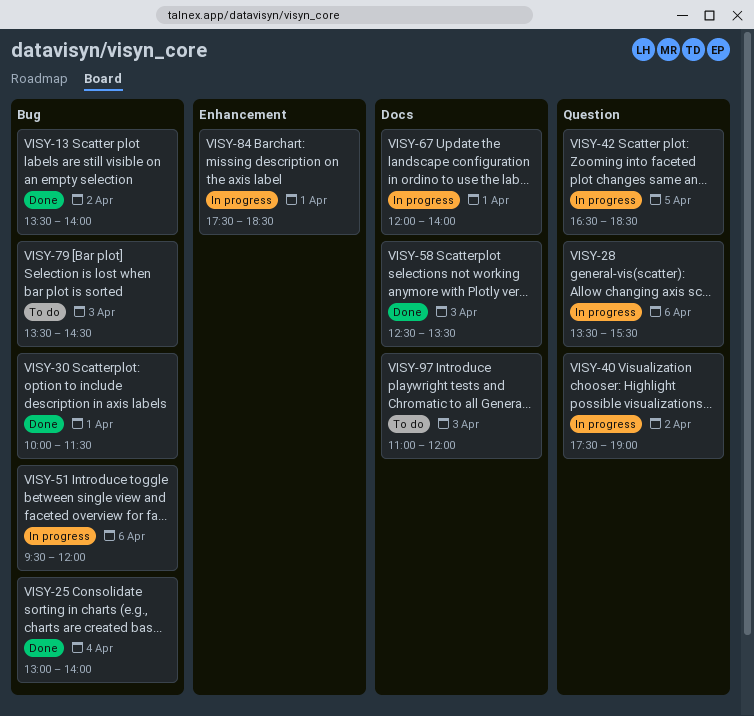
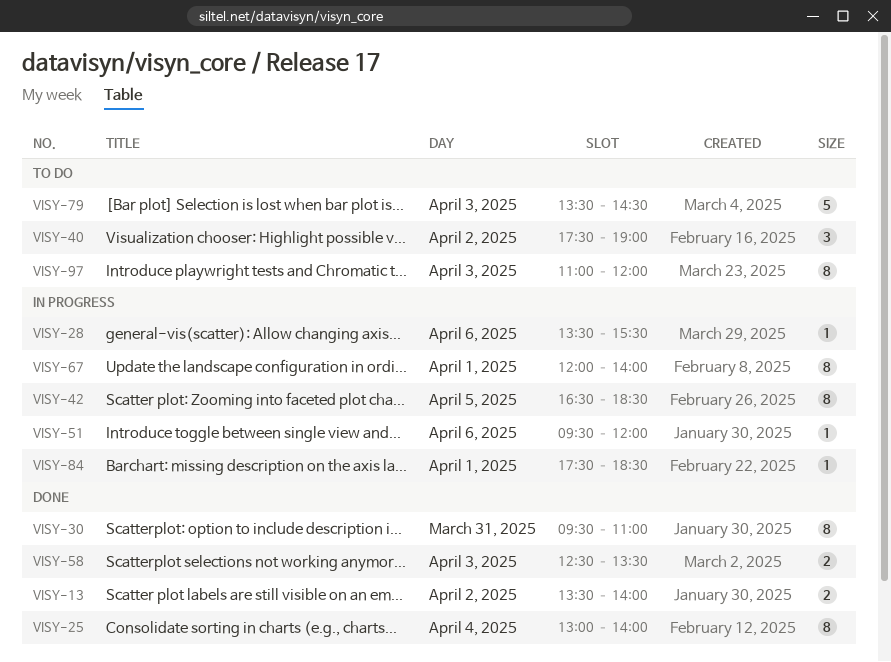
VISY-30, day: Apr 1 -> Mar 31
VISY-30, begins: 10:00 -> 09:30
VISY-30, ends: 11:30 -> 11:00
VISY-40, status: In progress -> To do

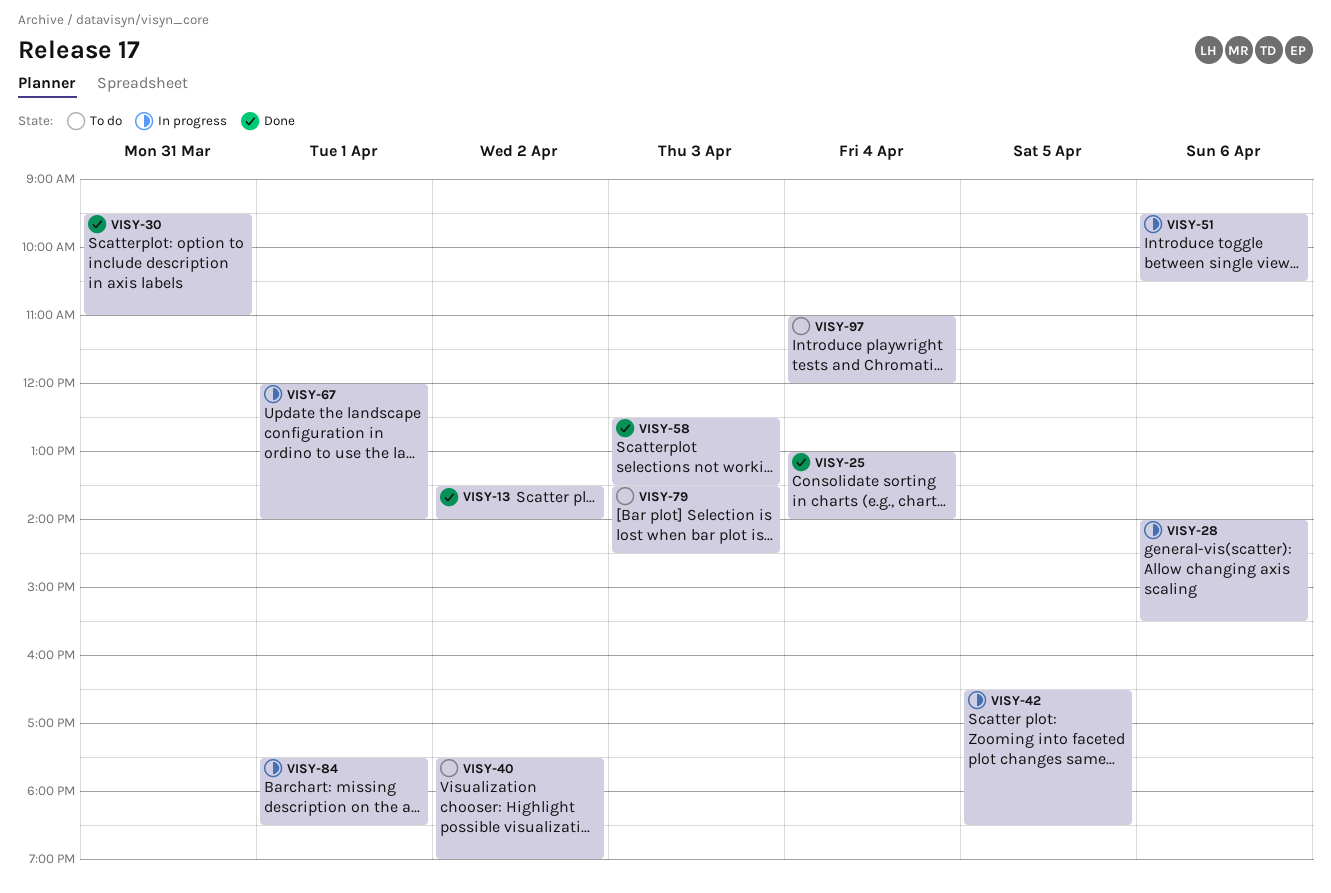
VISY-28, begins: 13:30 -> 14:00
VISY-51, ends: 12:00 -> 10:30
VISY-97, day: Apr 3 -> Apr 4

